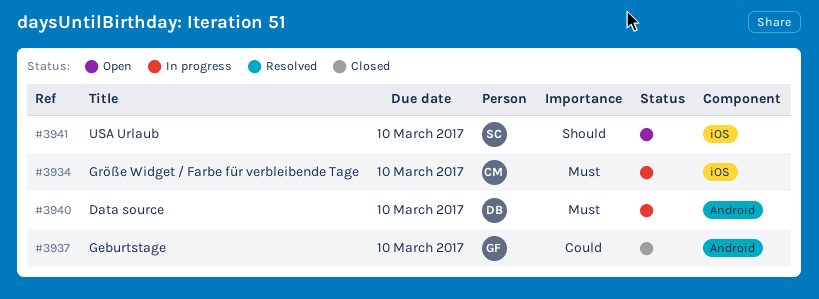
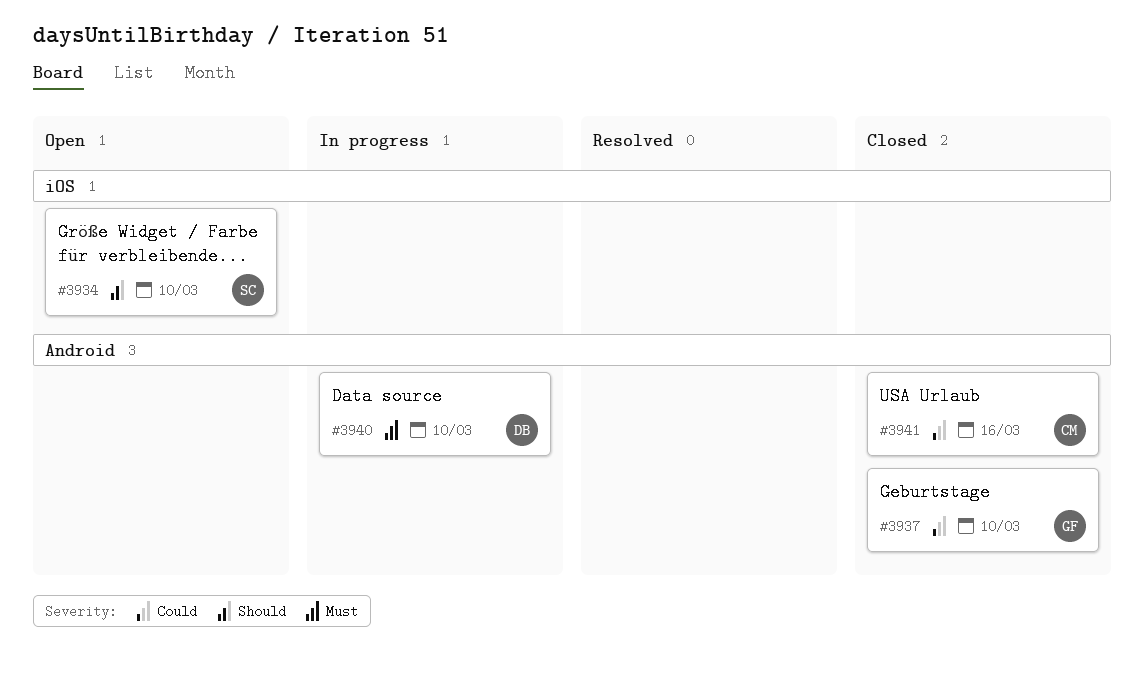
#3934, status: In progress -> Open
#3934, owner: CM -> SC
#3934, priority: Must -> Should
#3941, status: Open -> Closed
#3941, owner: SC -> CM
#3941, priority: Should -> Could
#3941, label: iOS -> Android
#3941, due: Mar 10 -> Mar 16

